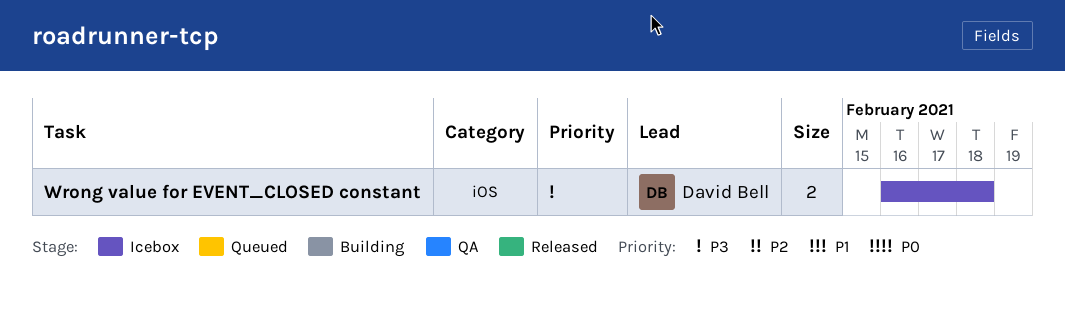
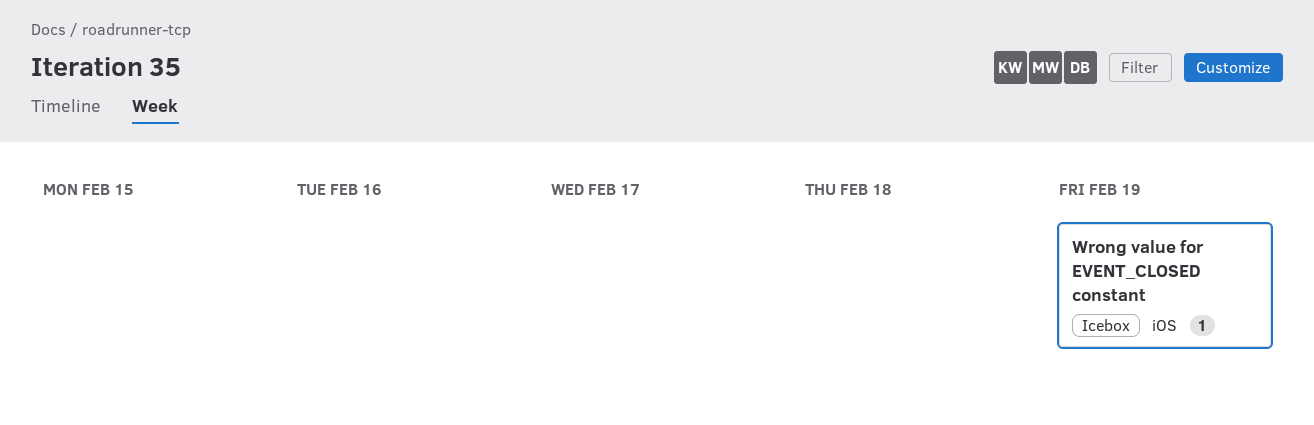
Wrong value for EVENT_CLOSED constant, estimate: 2 -> 1
Wrong value for EVENT_CLOSED constant, due: Feb 18 -> Feb 19

